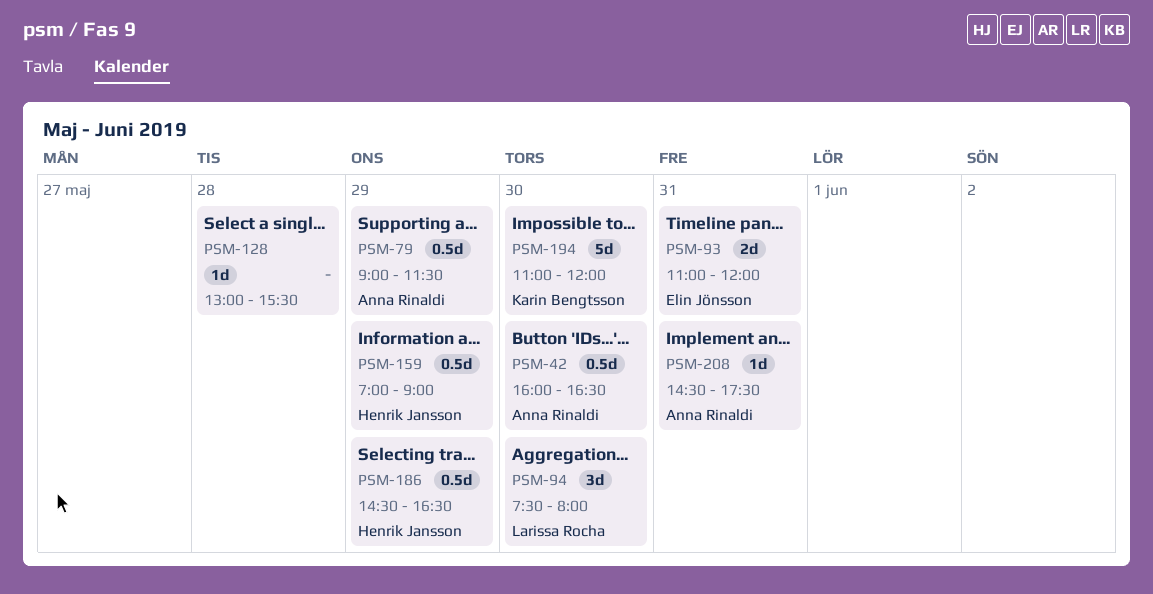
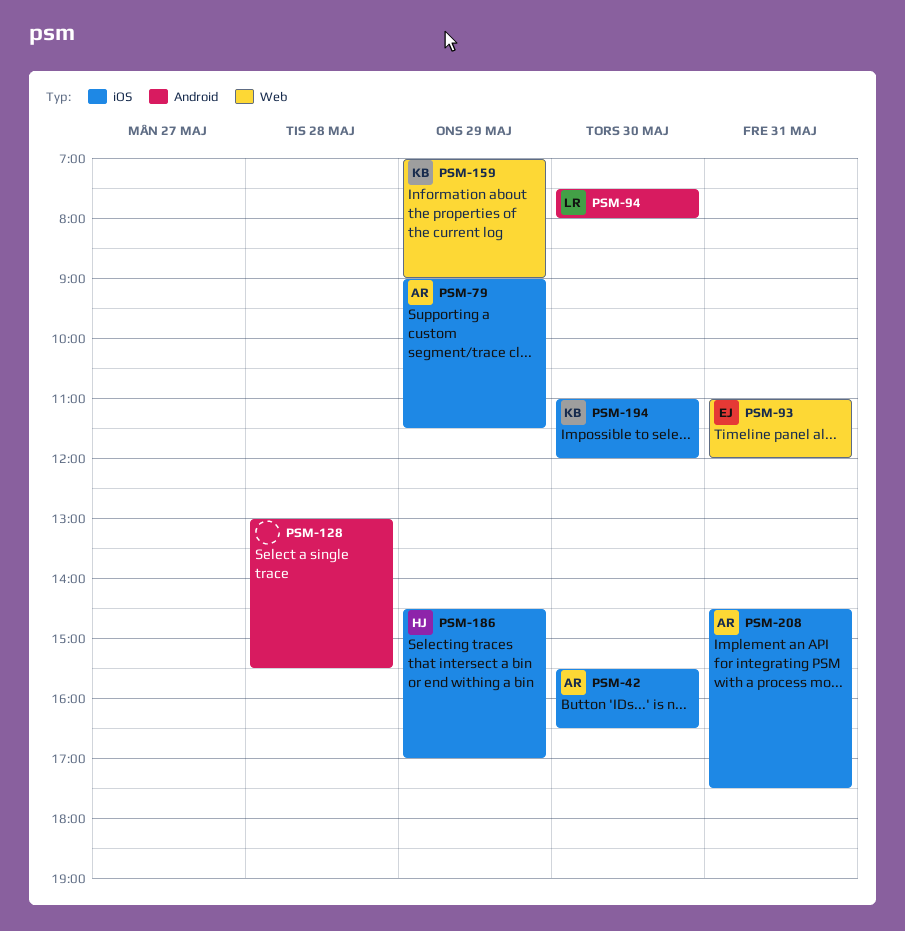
PSM-42, begins: 16:00 -> 15:30
PSM-159, owner: Henrik Jansson -> Karin Bengtsson
PSM-186, ends: 16:30 -> 17:00

